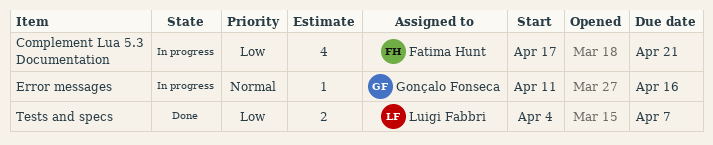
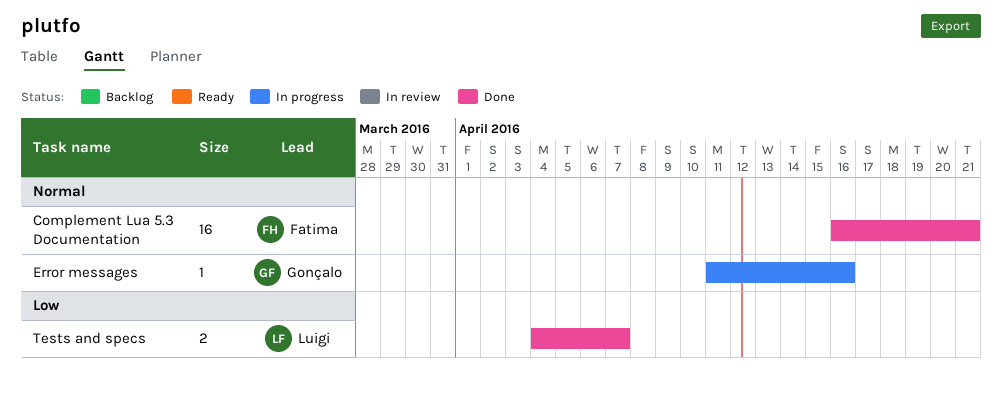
Complement Lua 5.3 Documentation, status: In progress -> Done
Complement Lua 5.3 Documentation, priority: Low -> Normal
Complement Lua 5.3 Documentation, estimate: 4 -> 16
Complement Lua 5.3 Documentation, start: Apr 17 -> Apr 16

